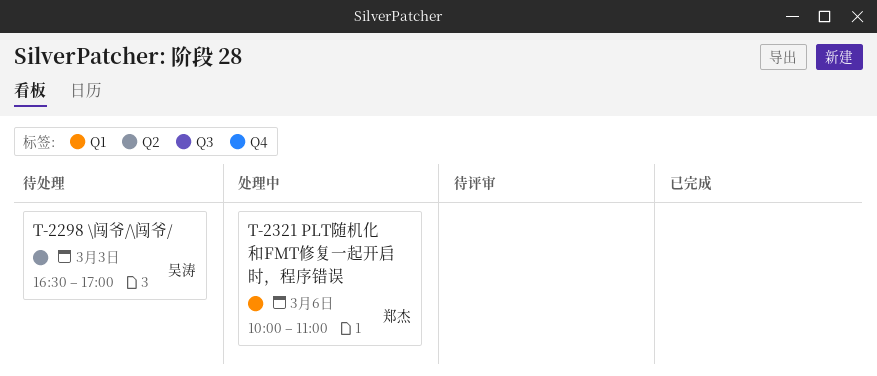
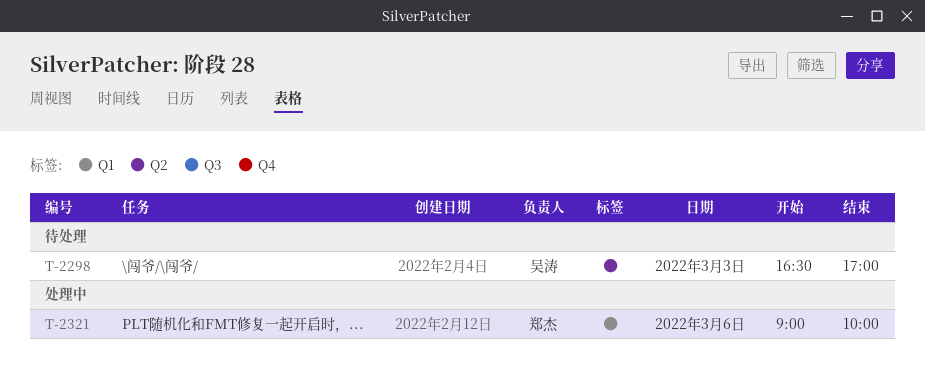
T-2321, begins: 10:00 -> 09:00
T-2321, ends: 11:00 -> 10:00

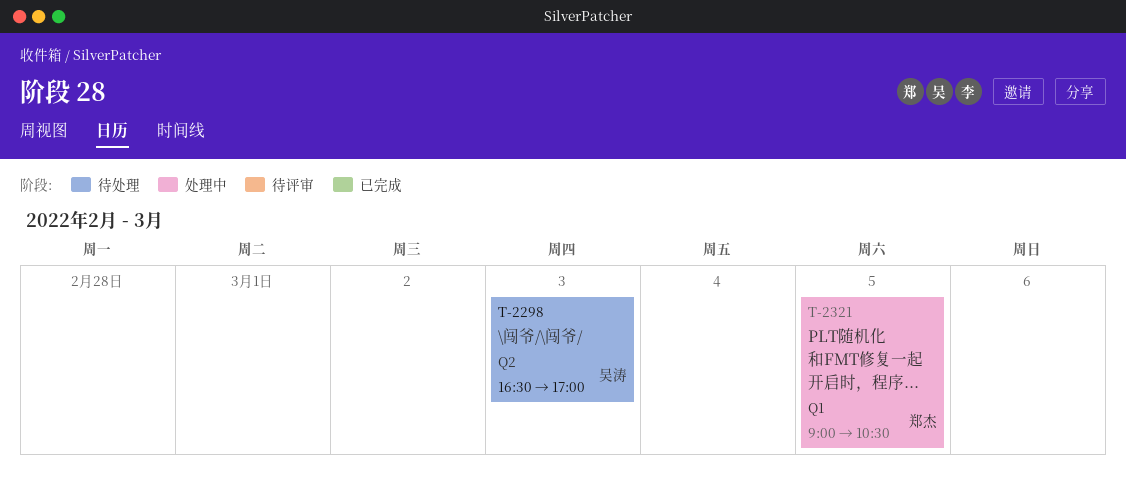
T-2321, day: Mar 6 -> Mar 5
T-2321, ends: 10:00 -> 10:30

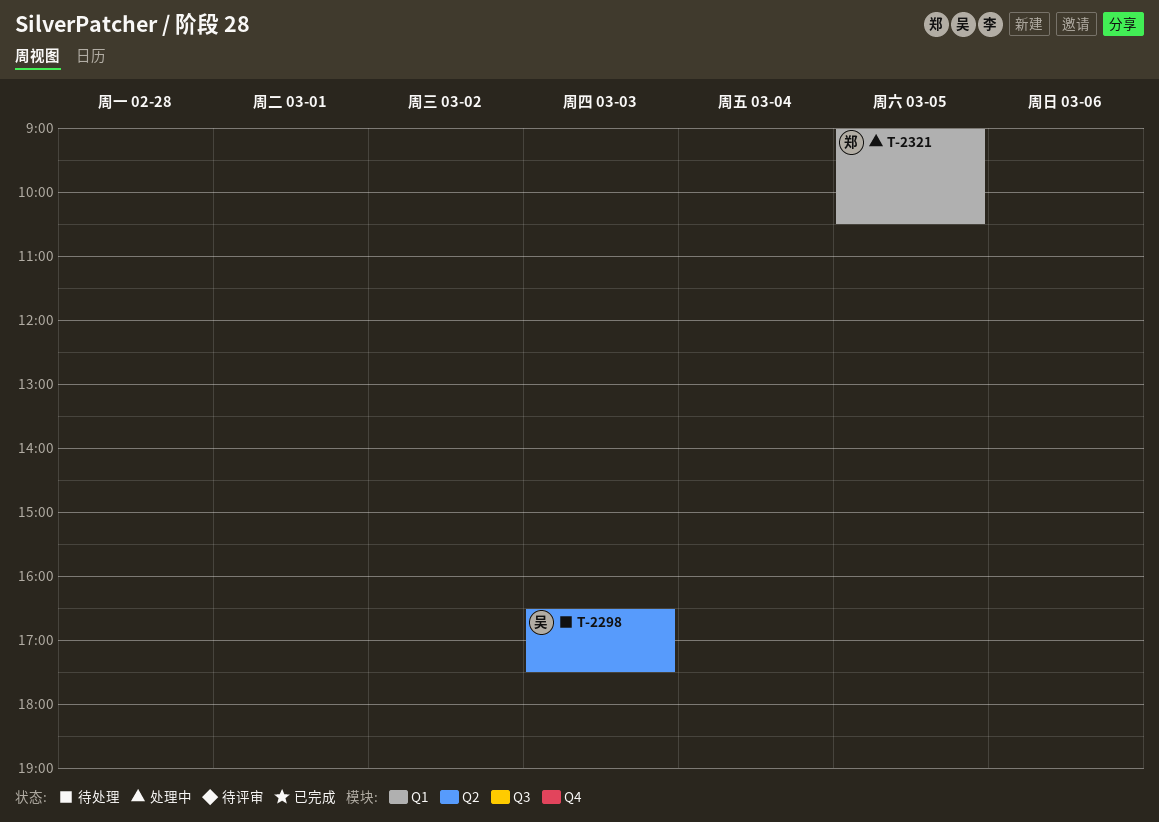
T-2298, ends: 17:00 -> 17:30

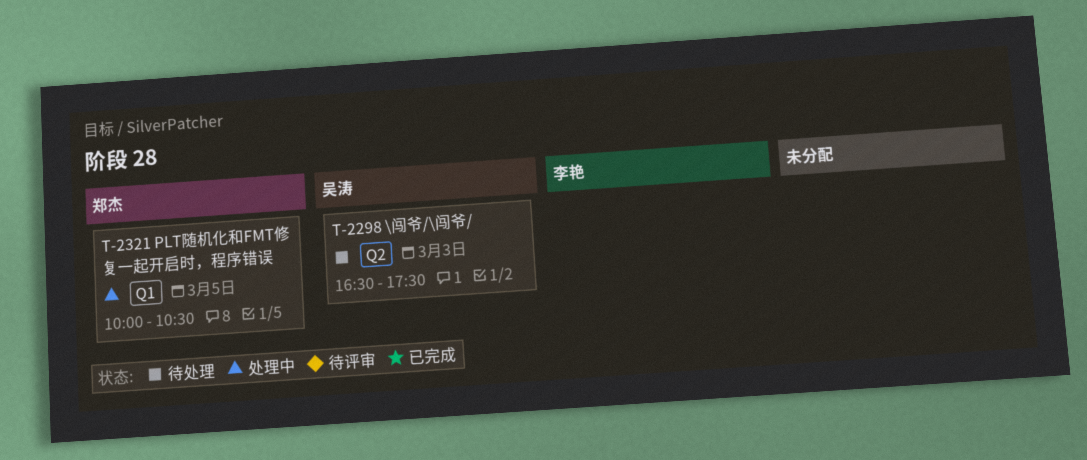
T-2321, begins: 09:00 -> 10:00

